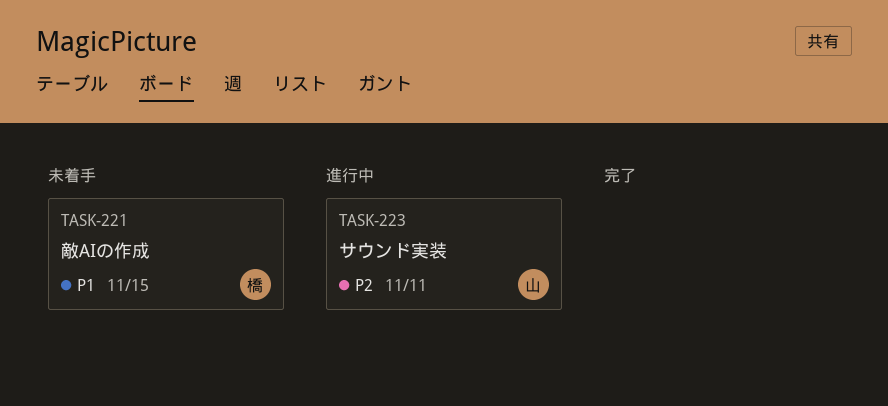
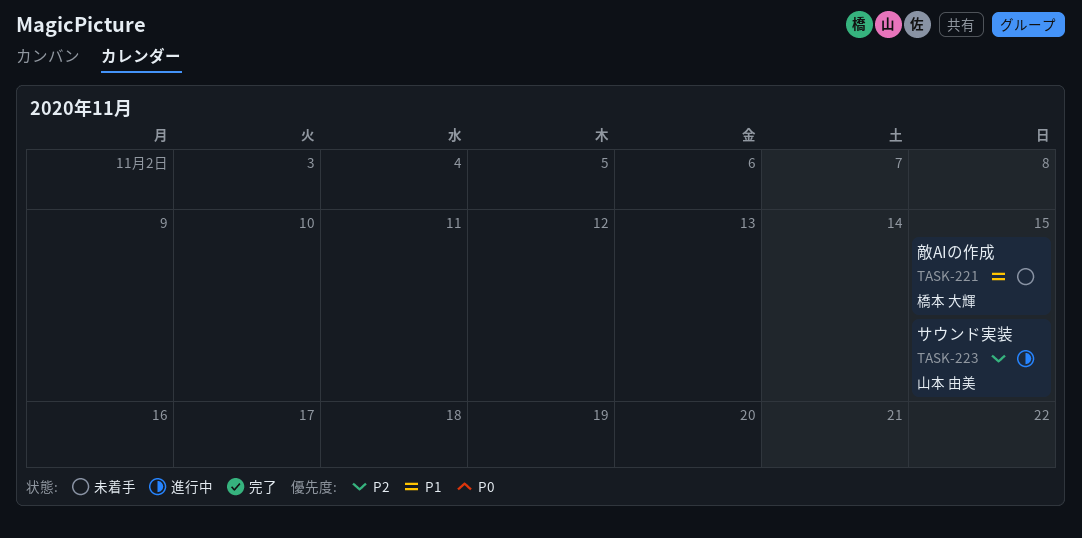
TASK-223, due: Nov 11 -> Nov 15

